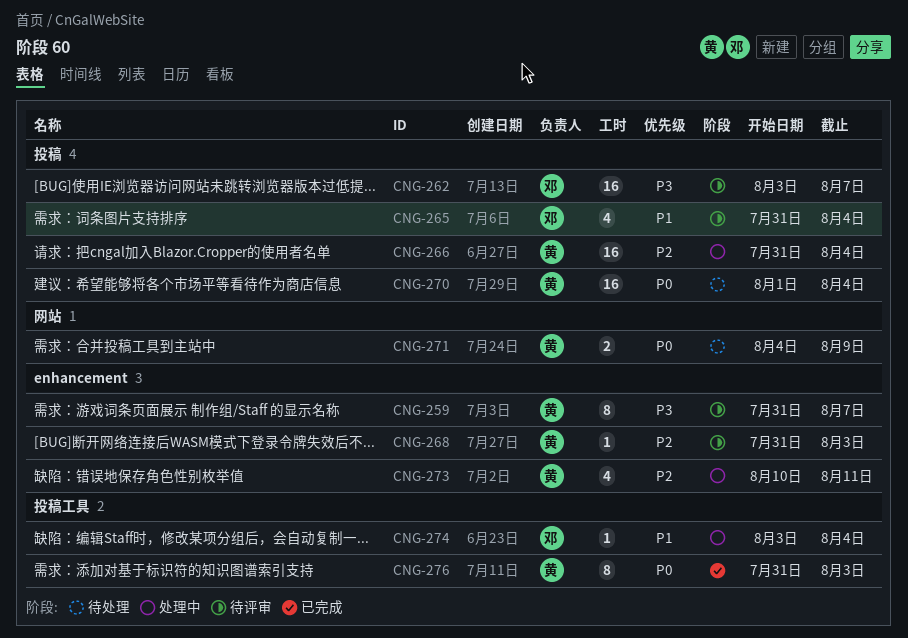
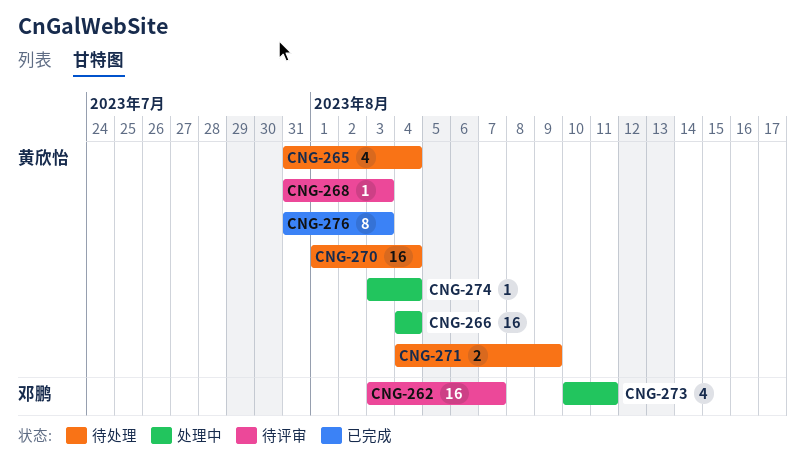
CNG-259: present -> none
CNG-265, status: 待评审 -> 待处理
CNG-265, owner: 邓鹏 -> 黄欣怡
CNG-266, start: Jul 31 -> Aug 4
CNG-273, owner: 黄欣怡 -> 邓鹏
CNG-274, owner: 邓鹏 -> 黄欣怡

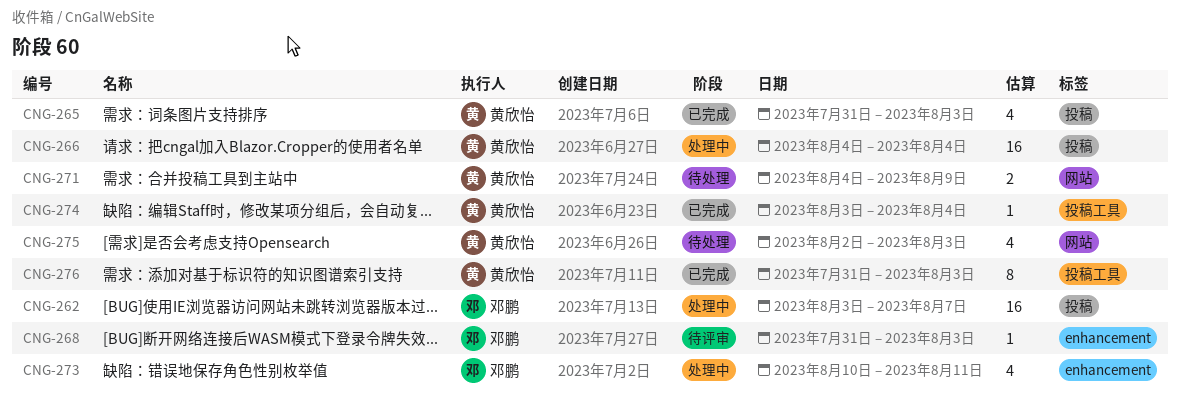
CNG-262, status: 待评审 -> 处理中
CNG-265, status: 待处理 -> 已完成
CNG-265, due: Aug 4 -> Aug 3
CNG-268, owner: 黄欣怡 -> 邓鹏
CNG-270: present -> none
CNG-274, status: 处理中 -> 已完成
CNG-275: none -> present

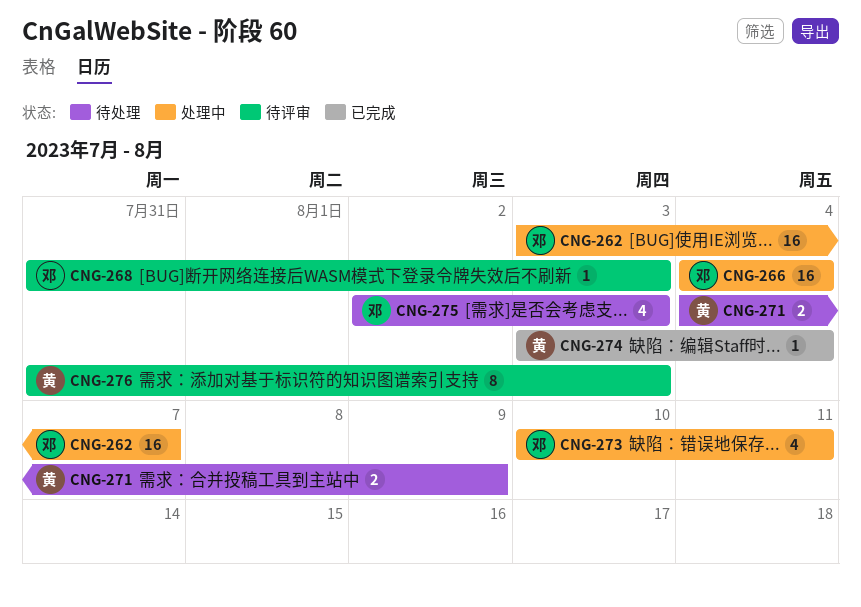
CNG-265: present -> none
CNG-266, owner: 黄欣怡 -> 邓鹏
CNG-275, owner: 黄欣怡 -> 邓鹏
CNG-276, status: 已完成 -> 待评审

